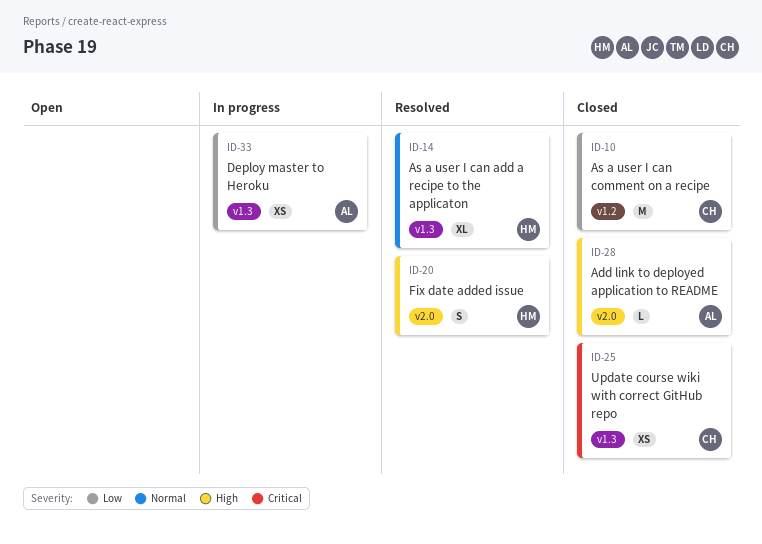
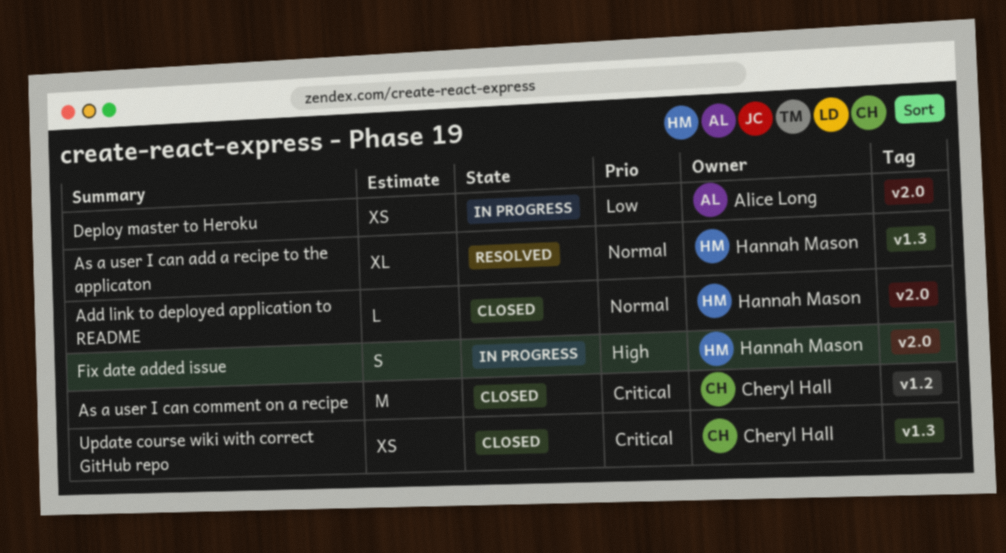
Add link to deployed application to README, owner: Alice Long -> Hannah Mason
Add link to deployed application to README, priority: High -> Normal
As a user I can comment on a recipe, priority: Low -> Critical
Deploy master to Heroku, label: v1.3 -> v2.0
Fix date added issue, status: Resolved -> In progress

